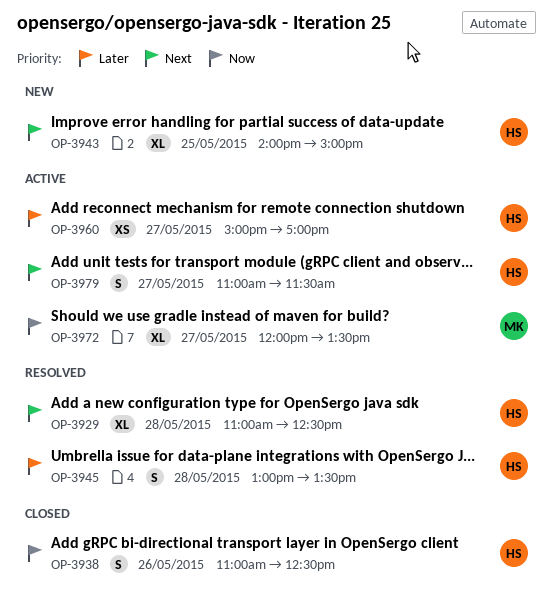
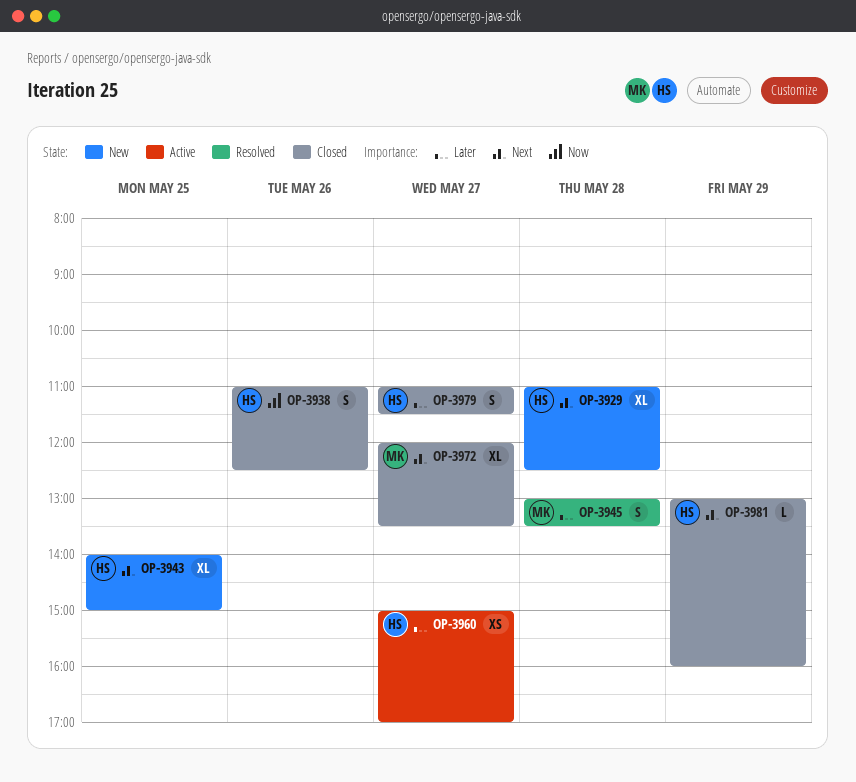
OP-3929, status: Resolved -> New
OP-3945, owner: HS -> MK
OP-3972, status: Active -> Closed
OP-3972, priority: Now -> Next
OP-3979, status: Active -> Closed
OP-3979, priority: Next -> Later
OP-3981: none -> present

